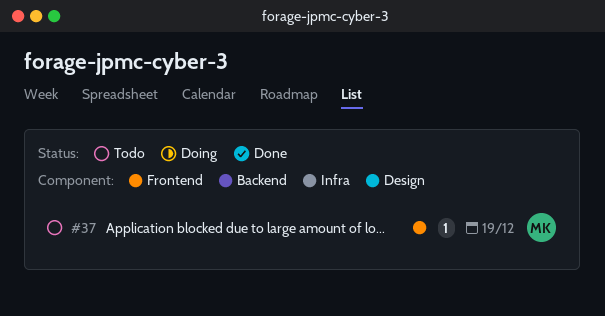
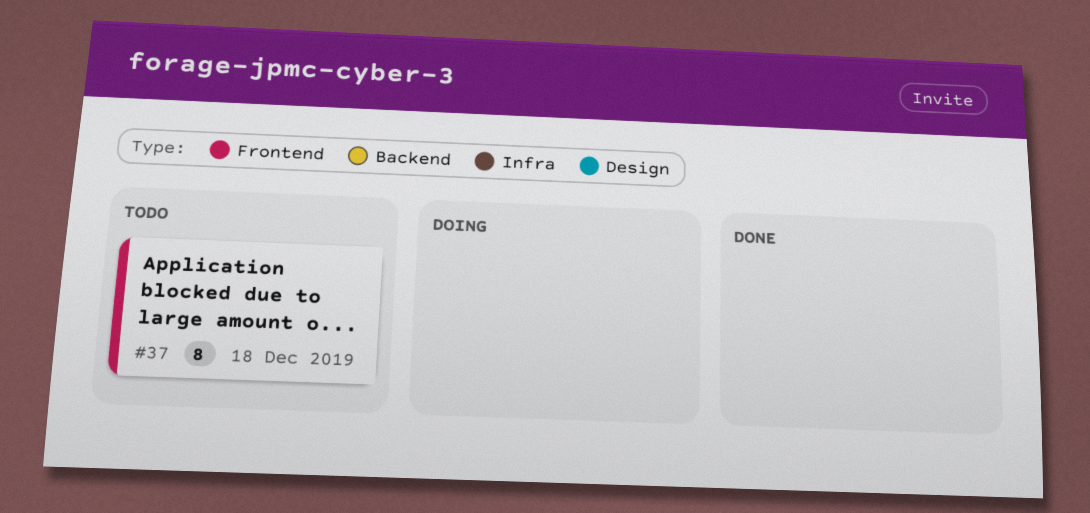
#37, estimate: 1 -> 8
#37, due: Dec 19 -> Dec 18

